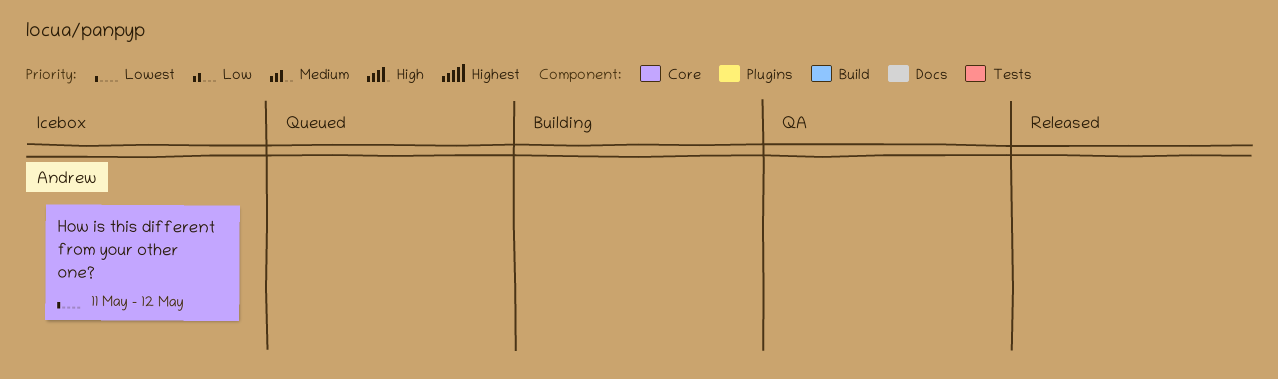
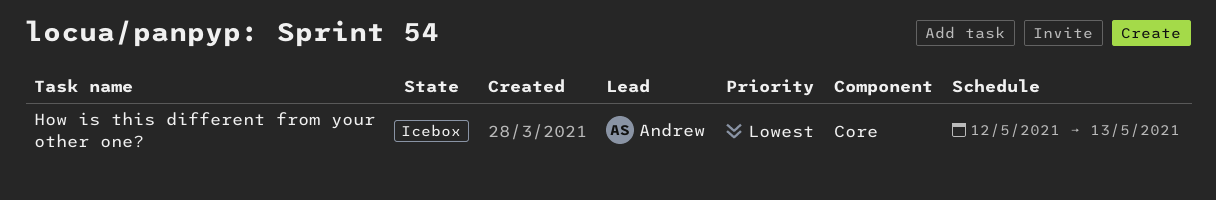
How is this different from your other one?, start: May 11 -> May 12
How is this different from your other one?, due: May 12 -> May 13

